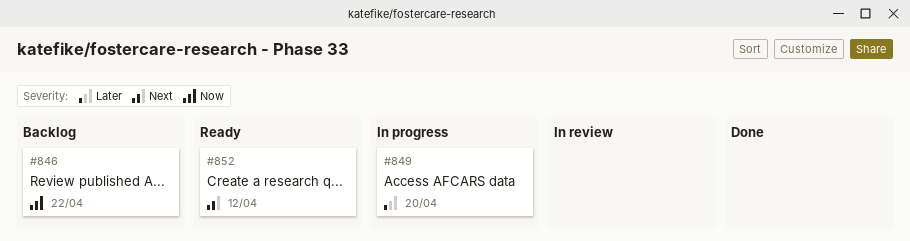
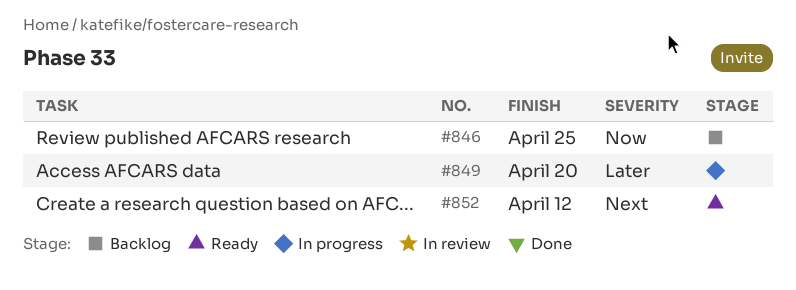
#846, due: Apr 22 -> Apr 25

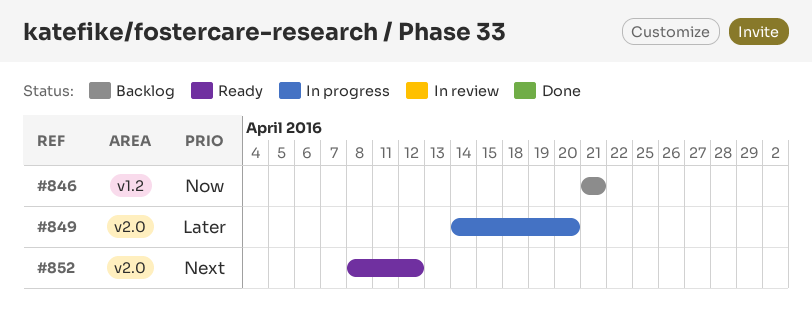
#846, due: Apr 25 -> Apr 21

